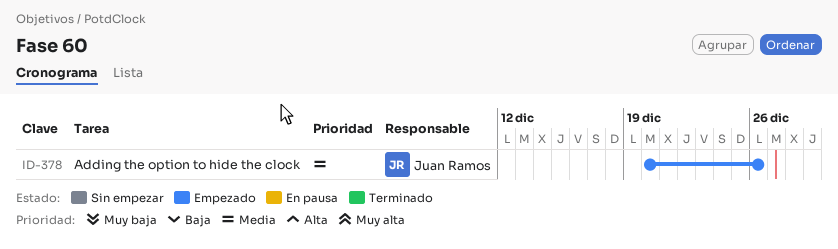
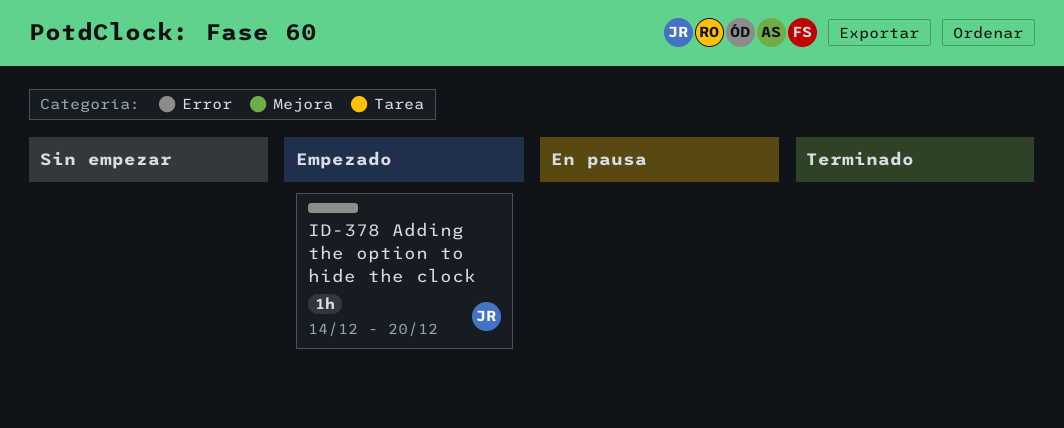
ID-378, start: Dec 20 -> Dec 14
ID-378, due: Dec 26 -> Dec 20

